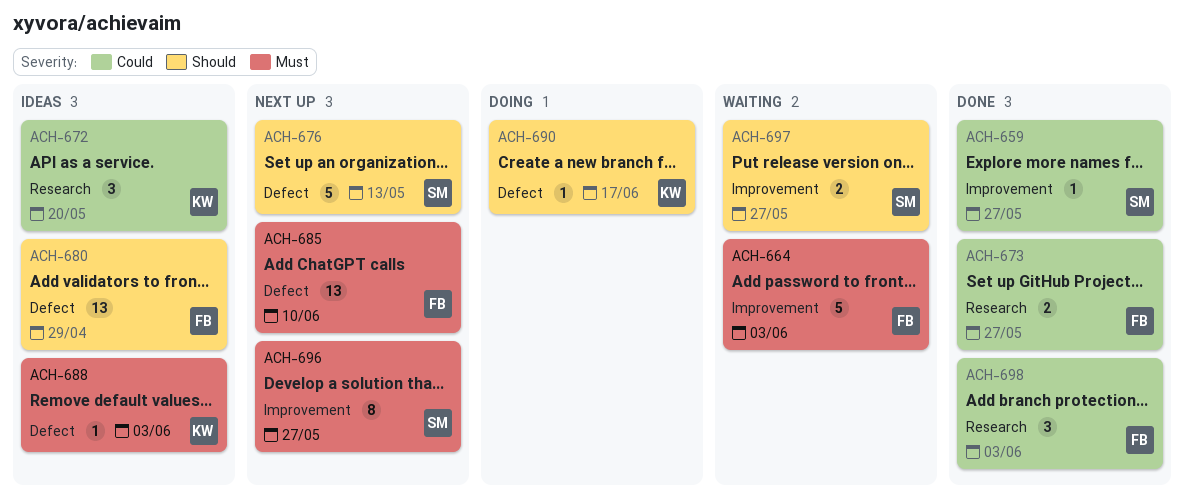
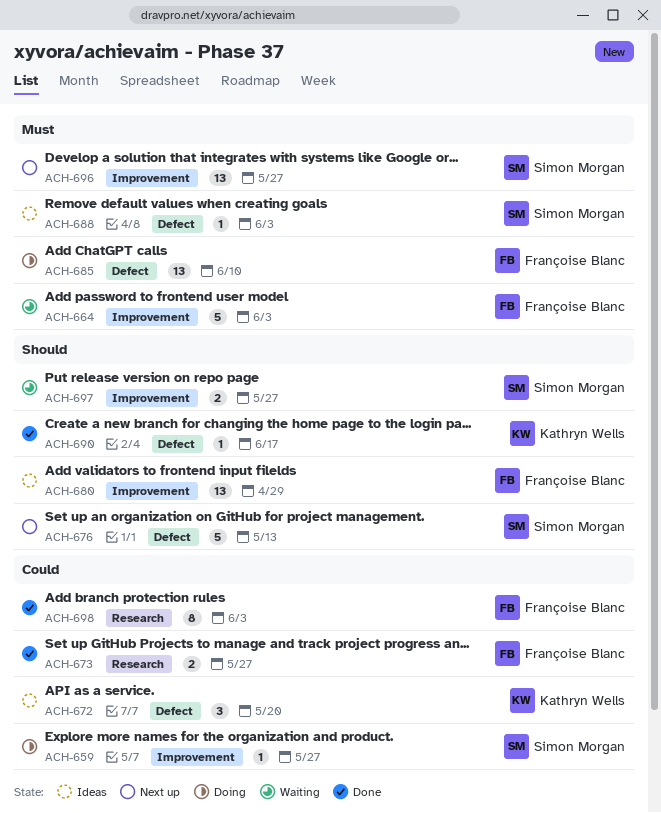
ACH-659, status: Done -> Doing
ACH-672, label: Research -> Defect
ACH-680, label: Defect -> Improvement
ACH-685, status: Next up -> Doing
ACH-688, owner: Kathryn Wells -> Simon Morgan
ACH-690, status: Doing -> Done
ACH-696, estimate: 8 -> 13
ACH-698, estimate: 3 -> 8

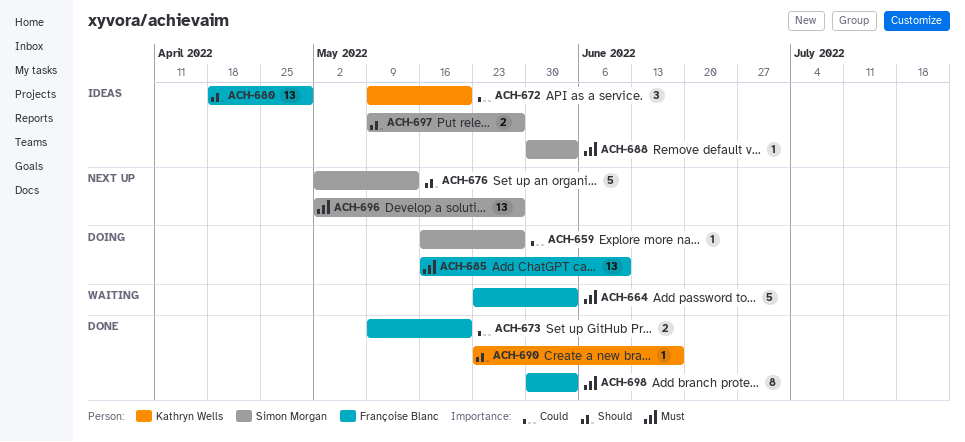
ACH-673, due: May 27 -> May 20
ACH-697, status: Waiting -> Ideas
ACH-698, priority: Could -> Must

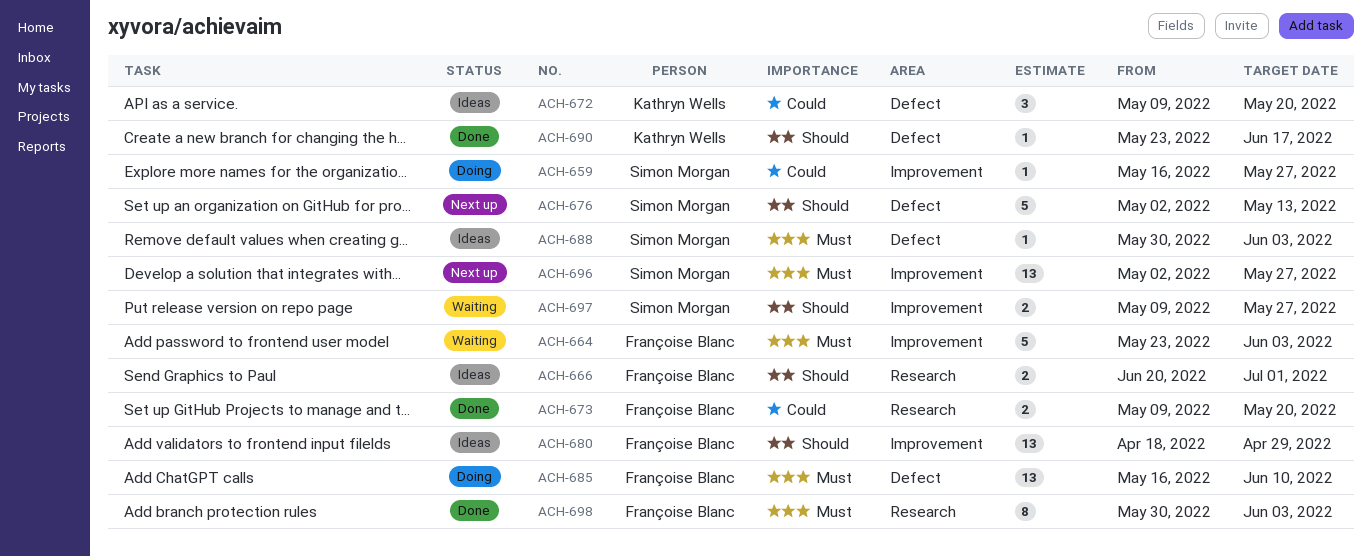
ACH-666: none -> present
ACH-697, status: Ideas -> Waiting

